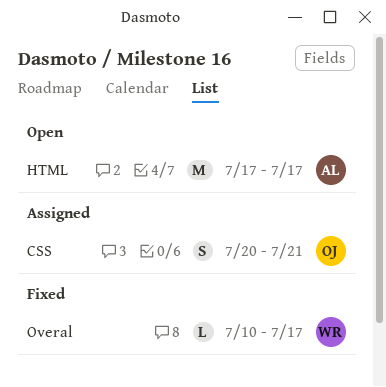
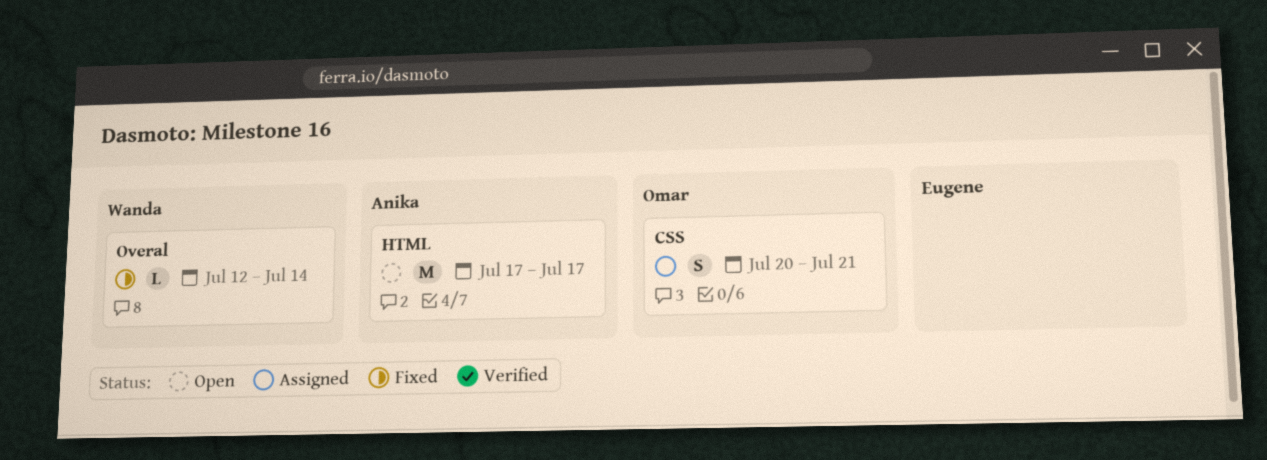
Overal, start: Jul 10 -> Jul 12
Overal, due: Jul 17 -> Jul 14

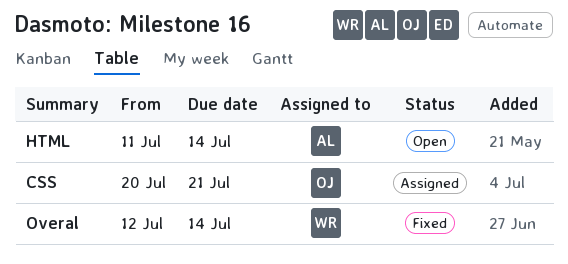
HTML, start: Jul 17 -> Jul 11
HTML, due: Jul 17 -> Jul 14

